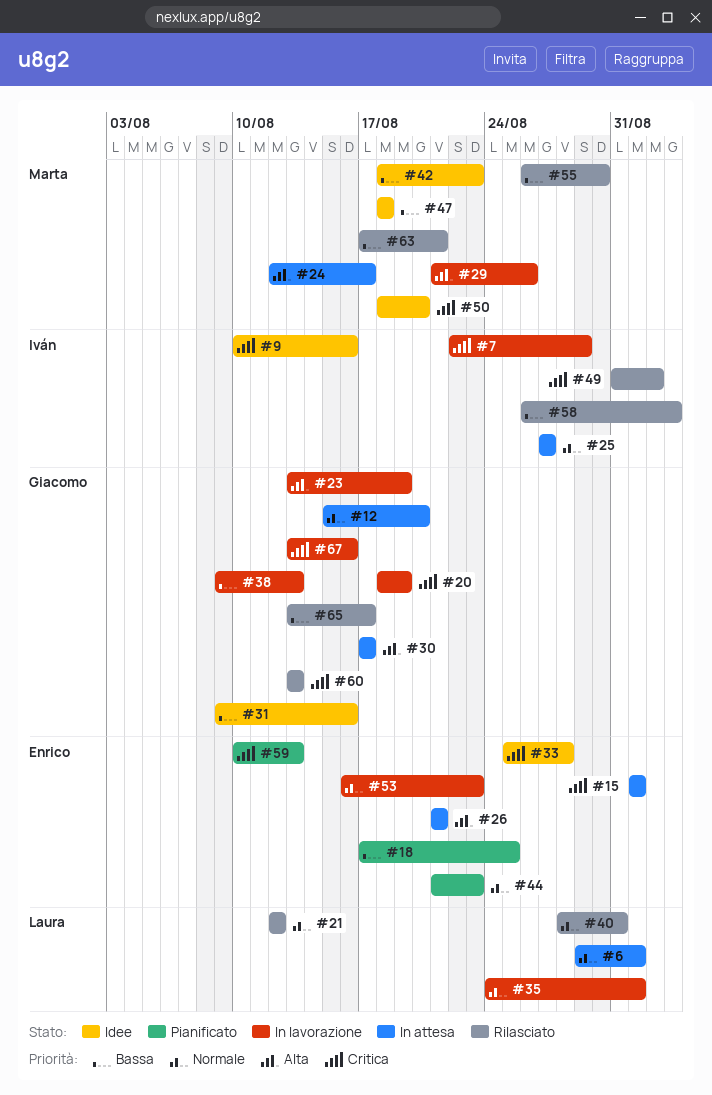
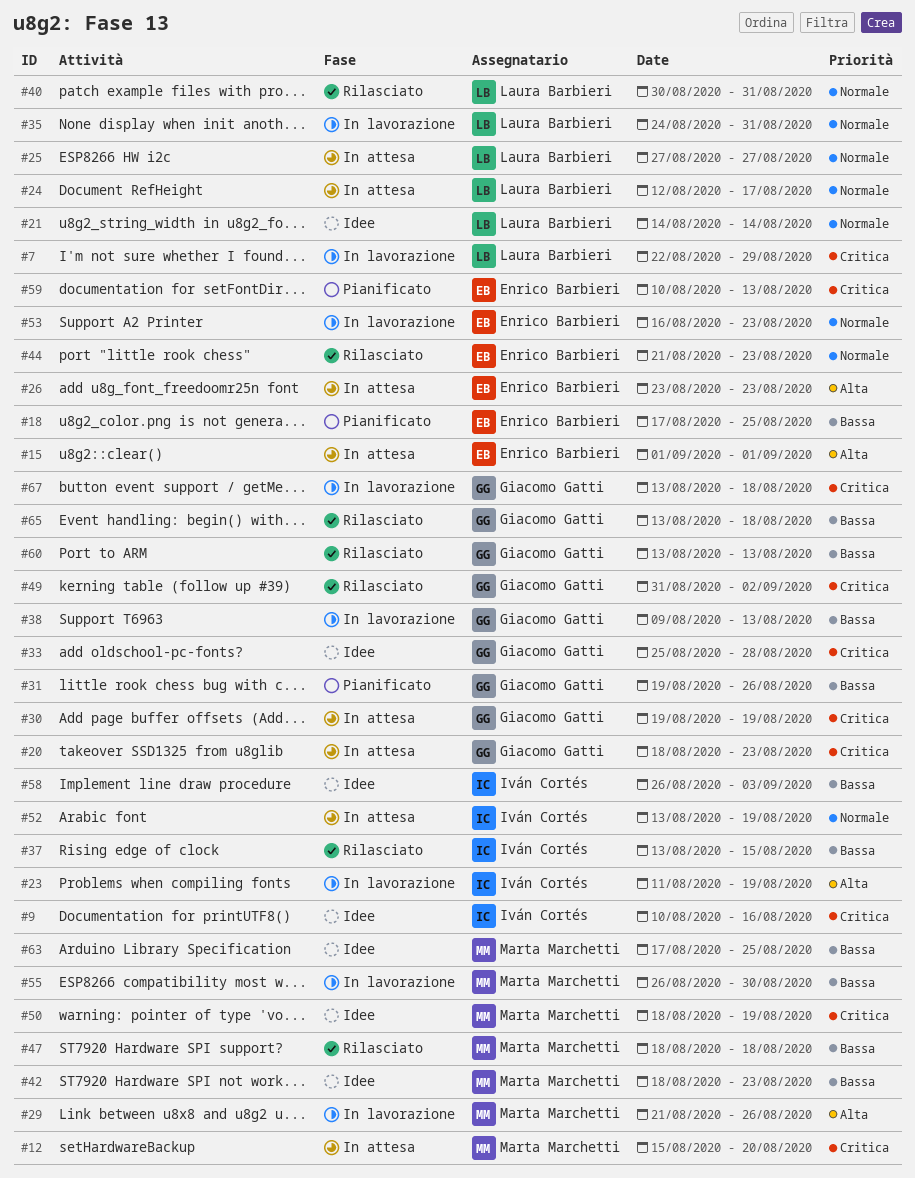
#6: present -> none
#7, owner: Iván Cortés -> Laura Barbieri
#12, owner: Giacomo Gatti -> Marta Marchetti
#12, priority: Normale -> Critica
#15, priority: Critica -> Alta
#20, status: In lavorazione -> In attesa
#20, due: Aug 19 -> Aug 23
#21, status: Rilasciato -> Idee
#21, start: Aug 12 -> Aug 14
#21, due: Aug 12 -> Aug 14
#23, owner: Giacomo Gatti -> Iván Cortés
#23, start: Aug 13 -> Aug 11
#24, owner: Marta Marchetti -> Laura Barbieri
#24, priority: Alta -> Normale
#25, owner: Iván Cortés -> Laura Barbieri
#26, start: Aug 21 -> Aug 23
#26, due: Aug 21 -> Aug 23
#30, priority: Alta -> Critica
#30, start: Aug 17 -> Aug 19
#30, due: Aug 17 -> Aug 19
#31, status: Idee -> Pianificato
#31, start: Aug 9 -> Aug 19
#31, due: Aug 16 -> Aug 26
#33, owner: Enrico Barbieri -> Giacomo Gatti
#35, due: Sep 1 -> Aug 31
#37: none -> present
#40, start: Aug 28 -> Aug 30
#44, status: Pianificato -> Rilasciato
#47, status: Idee -> Rilasciato
#49, owner: Iván Cortés -> Giacomo Gatti
#50, due: Aug 20 -> Aug 19
#52: none -> present
#55, status: Rilasciato -> In lavorazione
#58, status: Rilasciato -> Idee
#60, priority: Critica -> Bassa
#63, status: Rilasciato -> Idee
#63, due: Aug 21 -> Aug 25
#65, due: Aug 17 -> Aug 18
#67, due: Aug 16 -> Aug 18

